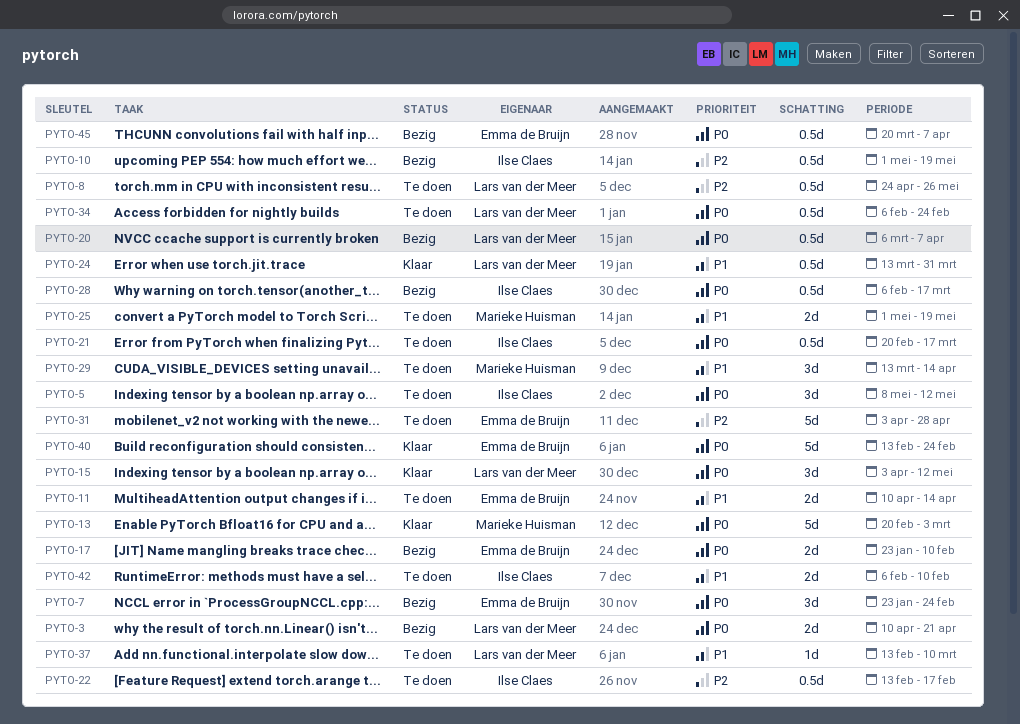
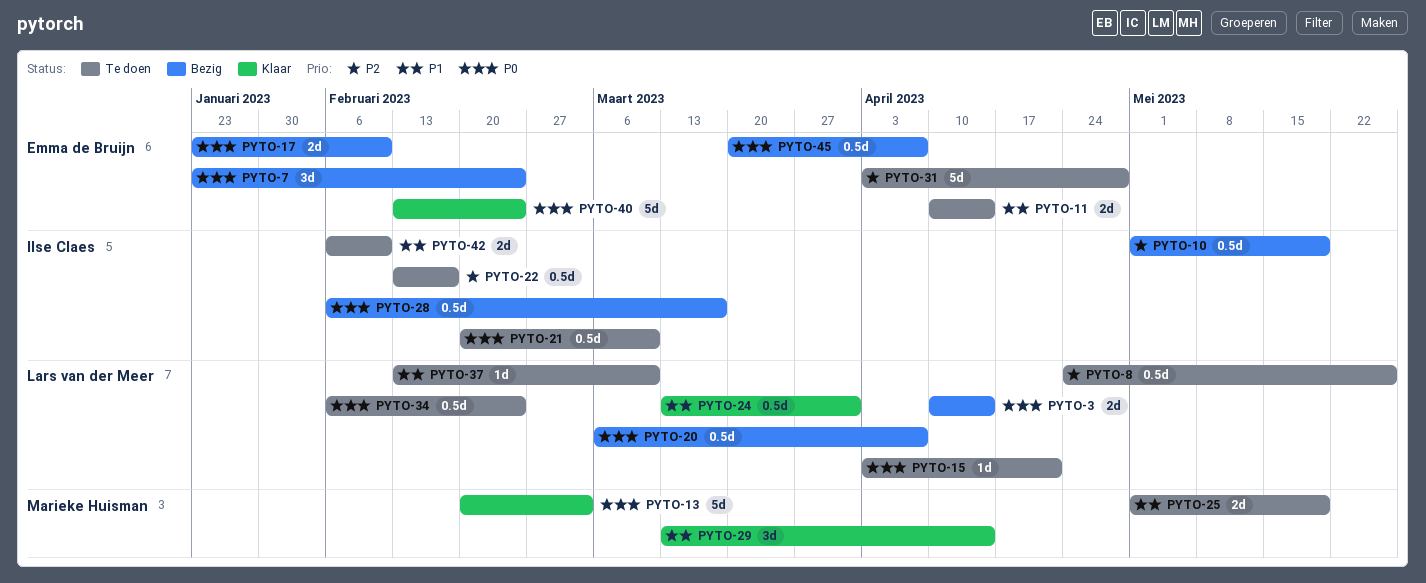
PYTO-3, due: Apr 21 -> Apr 14
PYTO-5: present -> none
PYTO-15, status: Klaar -> Te doen
PYTO-15, estimate: 3d -> 1d
PYTO-15, due: May 12 -> Apr 21
PYTO-21, due: Mar 17 -> Mar 10
PYTO-29, status: Te doen -> Klaar

